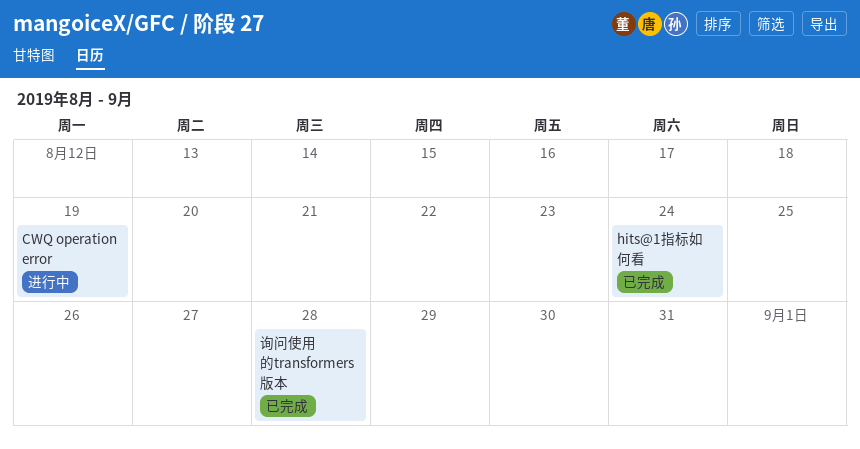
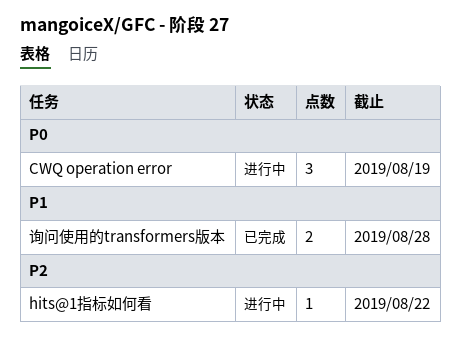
hits@1指标如何看, status: 已完成 -> 进行中
hits@1指标如何看, due: Aug 24 -> Aug 22

